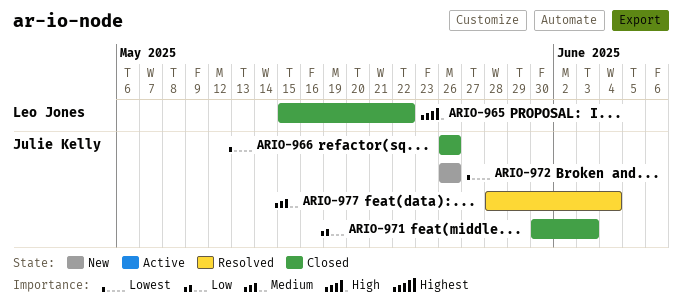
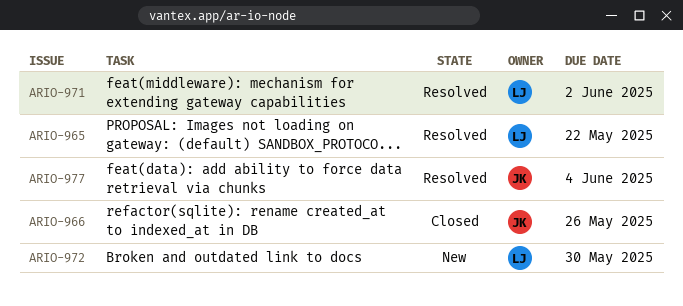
ARIO-965, status: Closed -> Resolved
ARIO-971, status: Closed -> Resolved
ARIO-971, owner: Julie Kelly -> Leo Jones
ARIO-971, due: Jun 3 -> Jun 2
ARIO-972, owner: Julie Kelly -> Leo Jones
ARIO-972, due: May 26 -> May 30

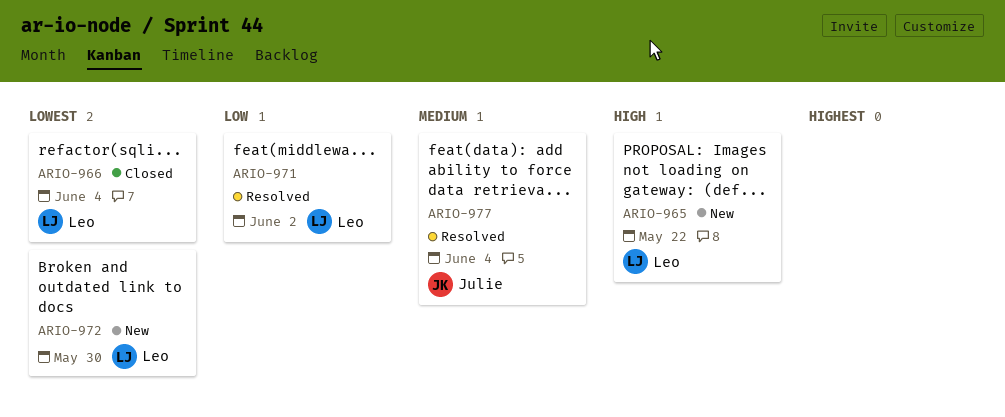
ARIO-965, status: Resolved -> New
ARIO-966, owner: Julie -> Leo
ARIO-966, due: May 26 -> Jun 4

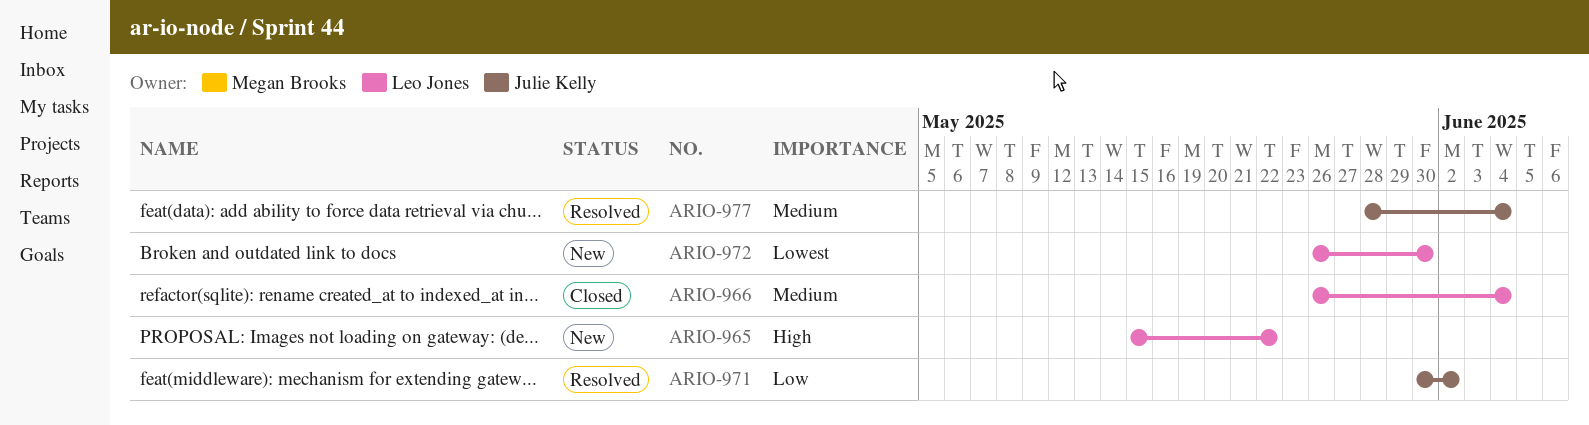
ARIO-966, priority: Lowest -> Medium
ARIO-971, owner: Leo Jones -> Julie Kelly

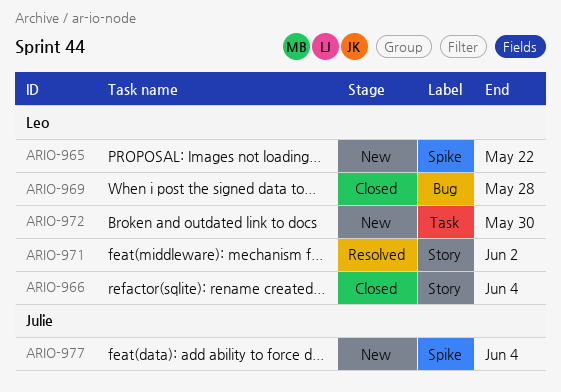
ARIO-969: none -> present
ARIO-971, owner: Julie Kelly -> Leo Jones
ARIO-977, status: Resolved -> New

